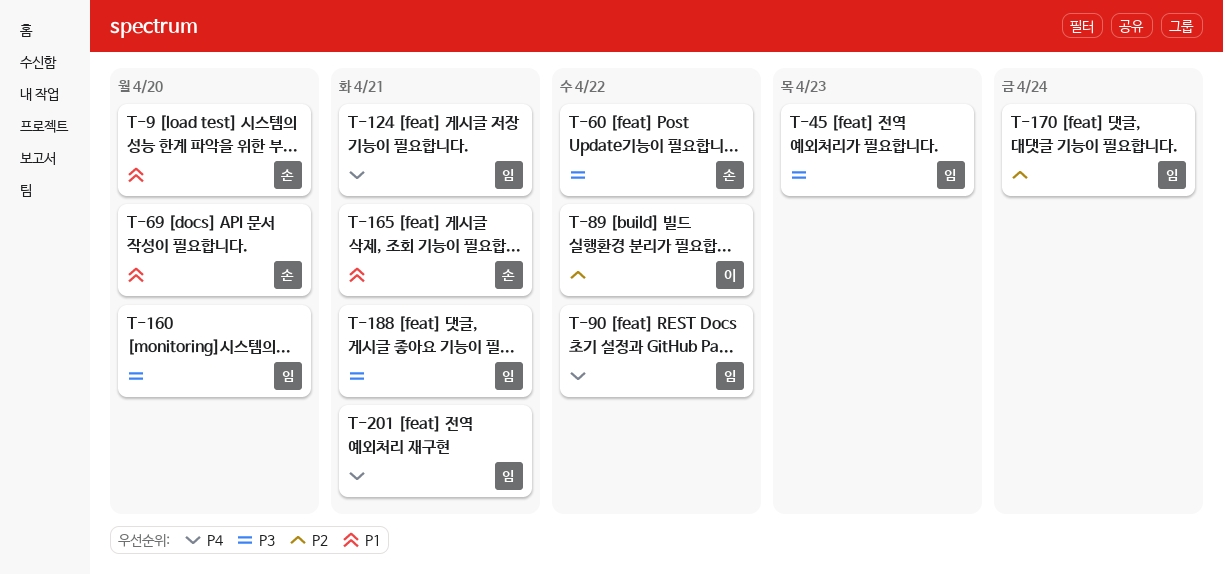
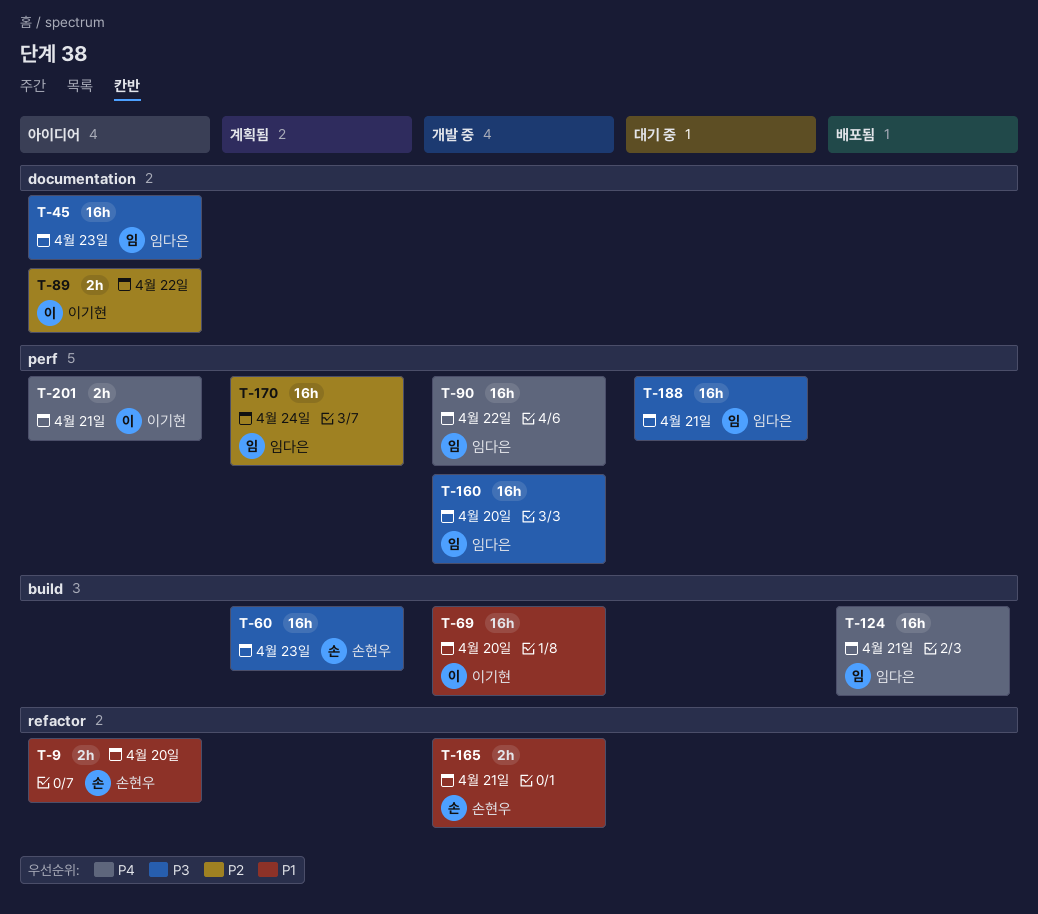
T-60, due: Apr 22 -> Apr 23
T-69, owner: 손현우 -> 이기현
T-201, owner: 임다은 -> 이기현

